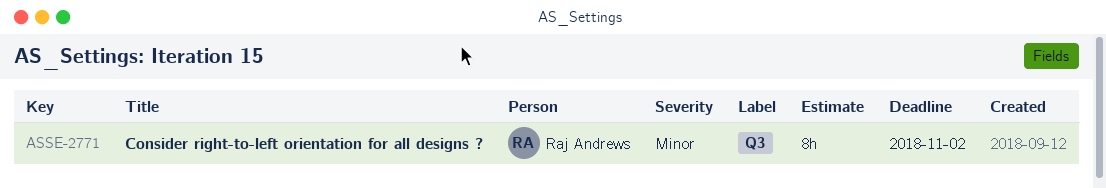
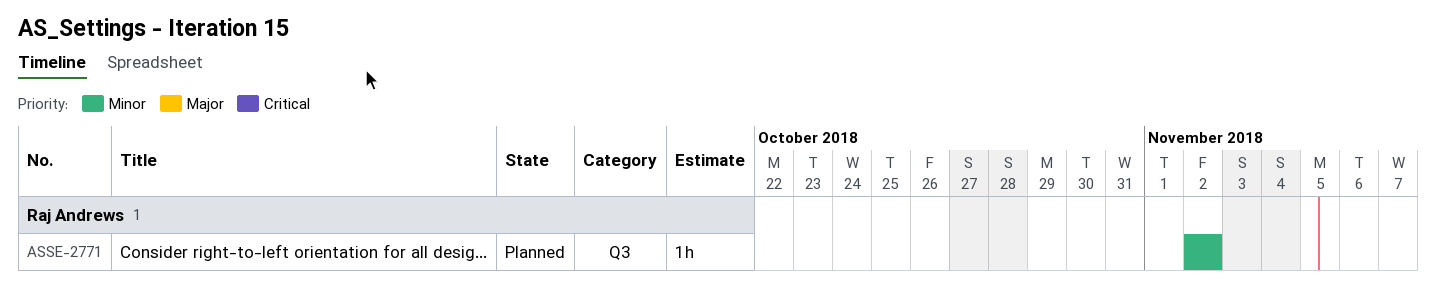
ASSE-2771, estimate: 8h -> 1h

